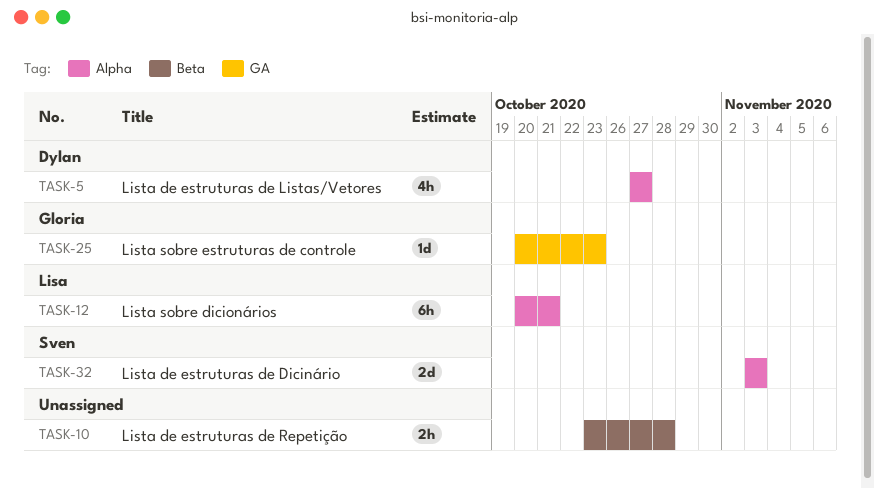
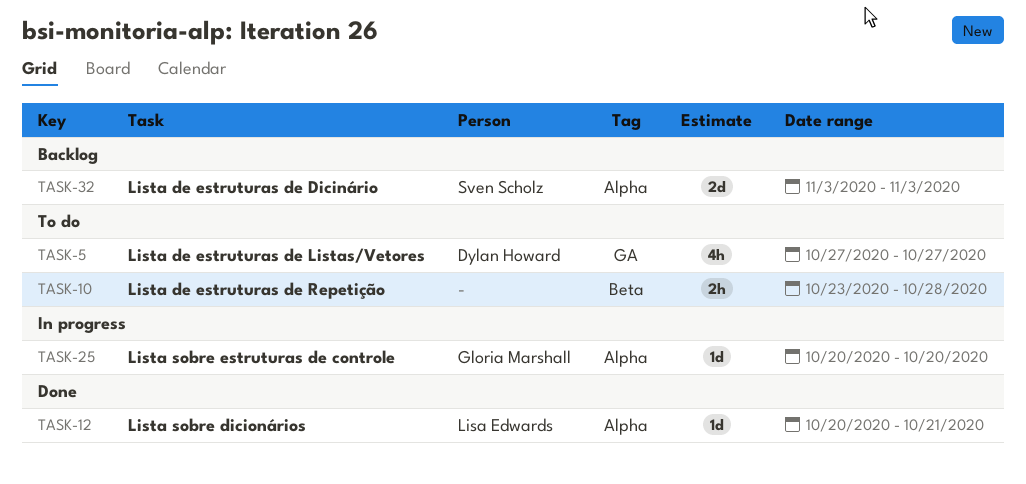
TASK-5, label: Alpha -> GA
TASK-12, estimate: 6h -> 1d
TASK-25, label: GA -> Alpha
TASK-25, due: Oct 23 -> Oct 20

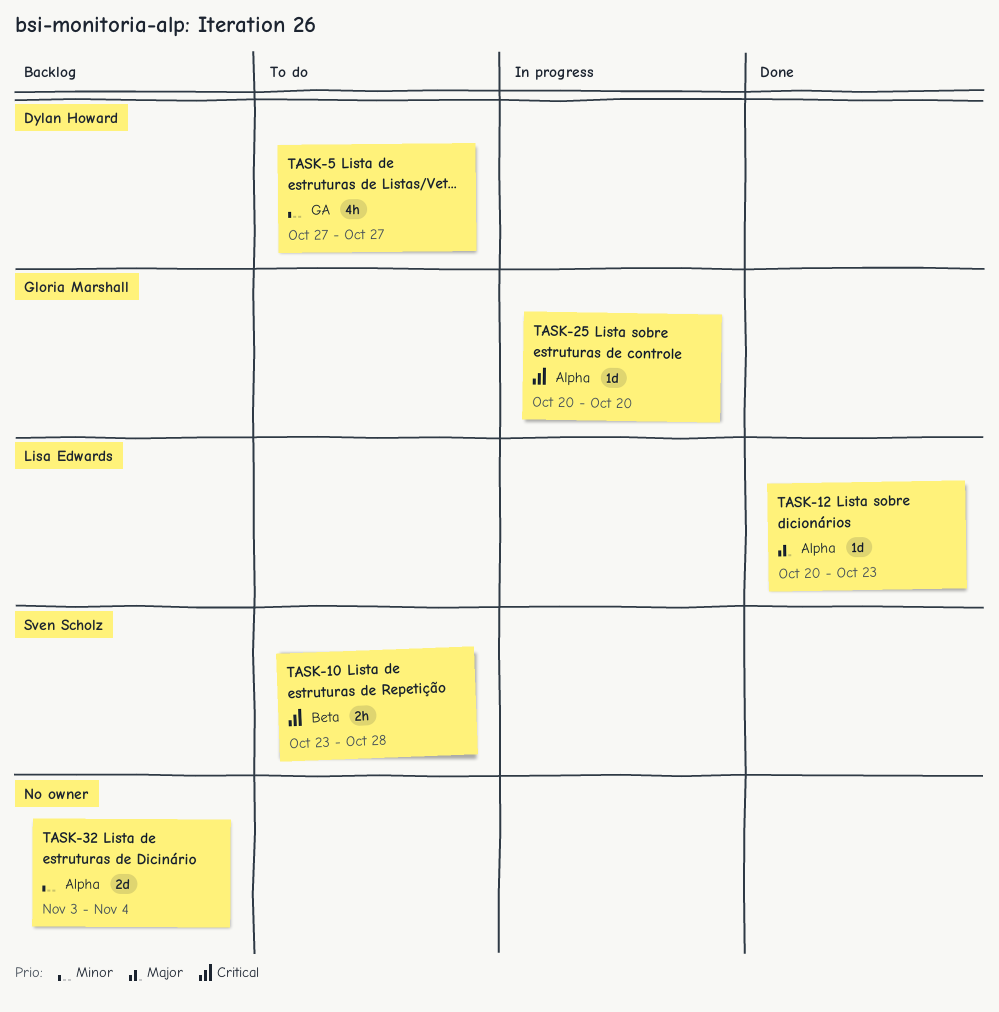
TASK-10, owner: none -> Sven Scholz
TASK-12, due: Oct 21 -> Oct 23
TASK-32, owner: Sven Scholz -> none
TASK-32, due: Nov 3 -> Nov 4

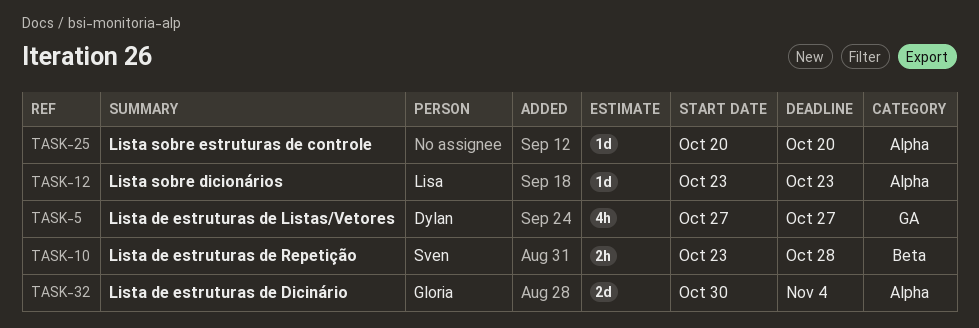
TASK-12, start: Oct 20 -> Oct 23
TASK-25, owner: Gloria Marshall -> none
TASK-32, owner: none -> Gloria Marshall
TASK-32, start: Nov 3 -> Oct 30

